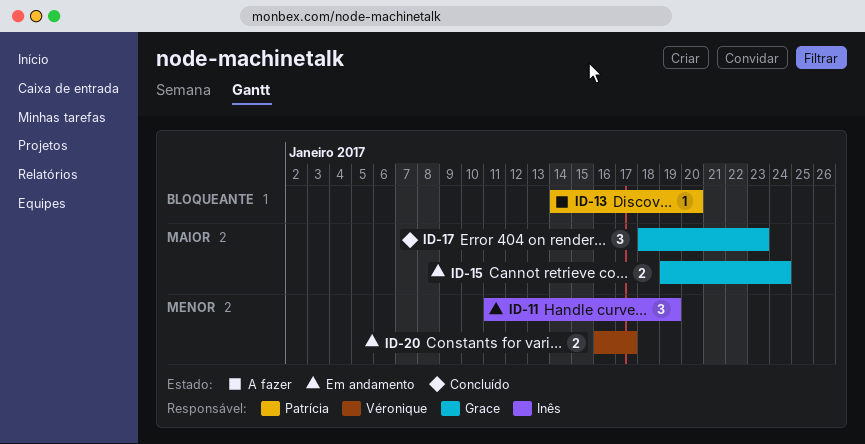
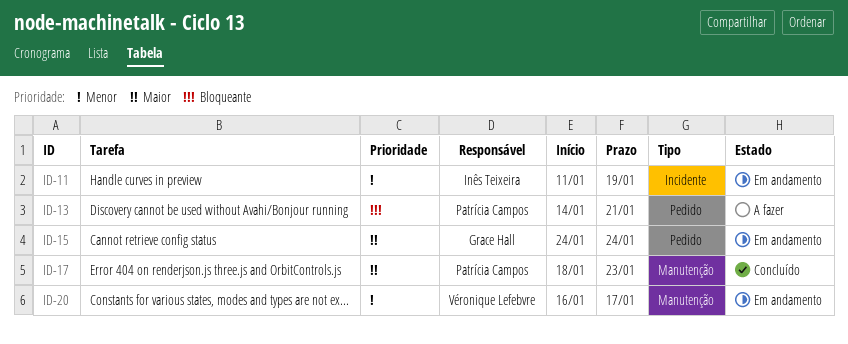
ID-13, due: Jan 20 -> Jan 21
ID-15, start: Jan 19 -> Jan 24
ID-17, owner: Grace Hall -> Patrícia Campos

